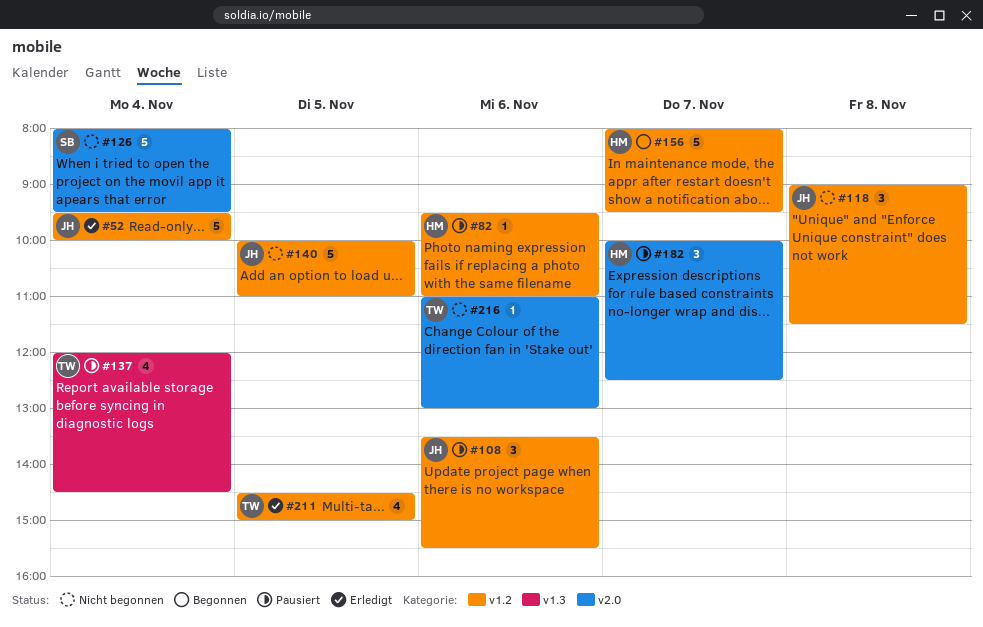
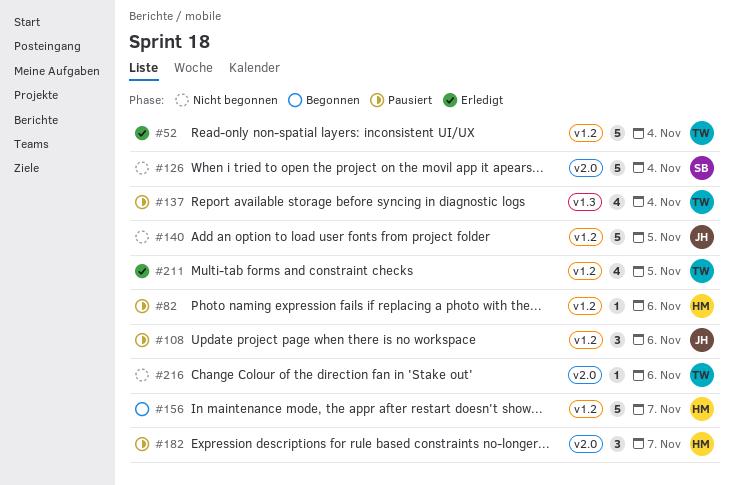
#52, owner: JH -> TW
#118: present -> none

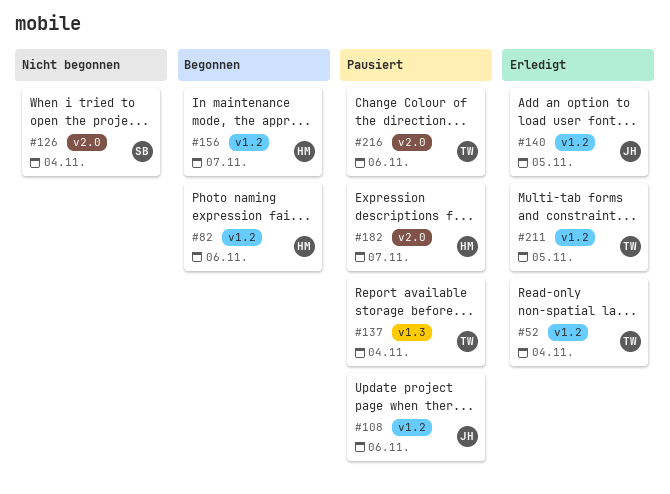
#82, status: Pausiert -> Begonnen
#140, status: Nicht begonnen -> Erledigt
#216, status: Nicht begonnen -> Pausiert

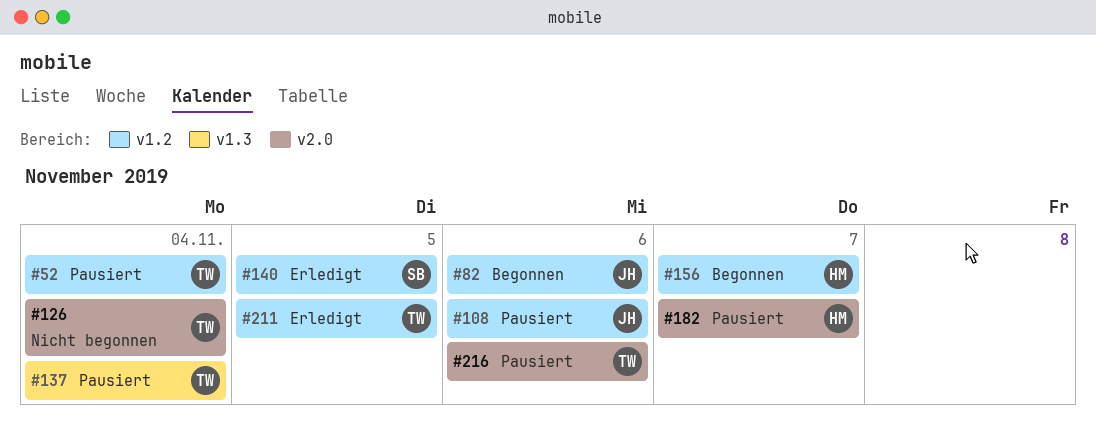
#52, status: Erledigt -> Pausiert
#82, owner: HM -> JH
#126, owner: SB -> TW
#140, owner: JH -> SB

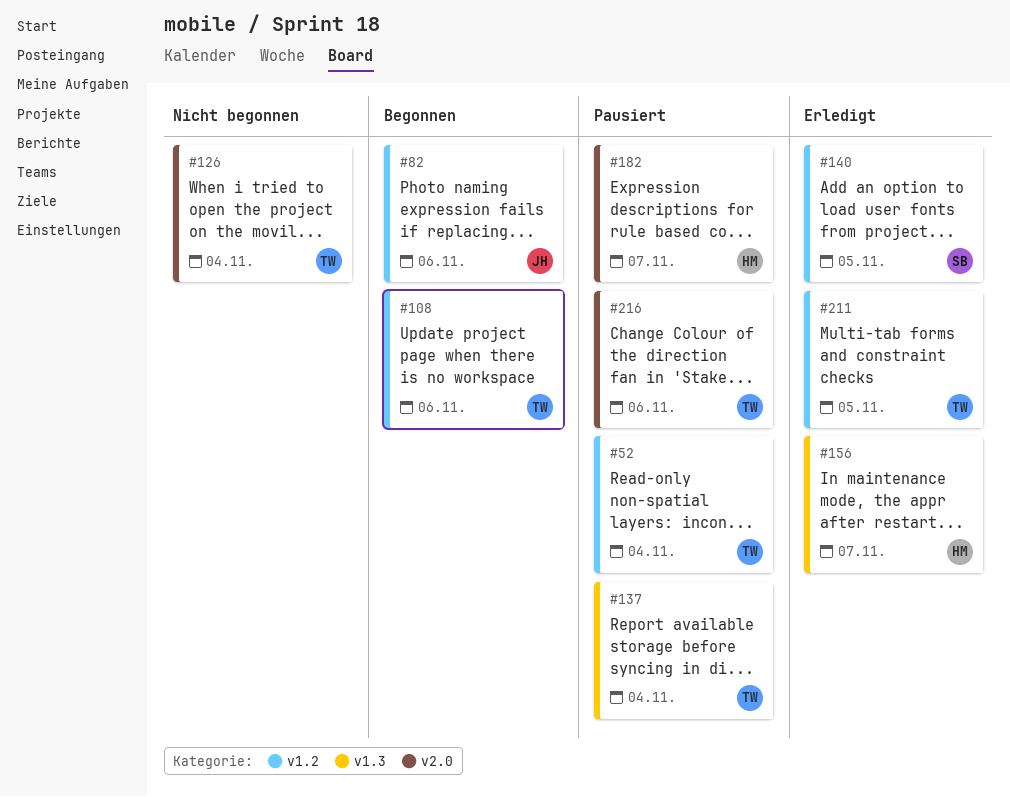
#108, status: Pausiert -> Begonnen
#108, owner: JH -> TW
#156, status: Begonnen -> Erledigt
#156, label: v1.2 -> v1.3

